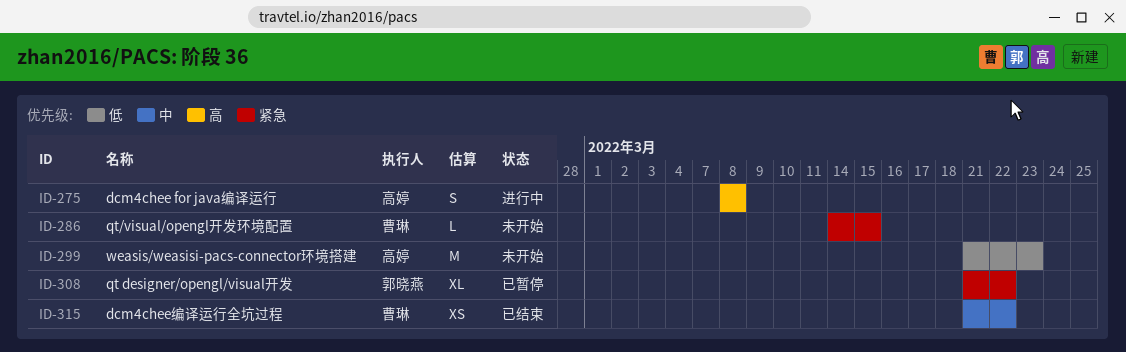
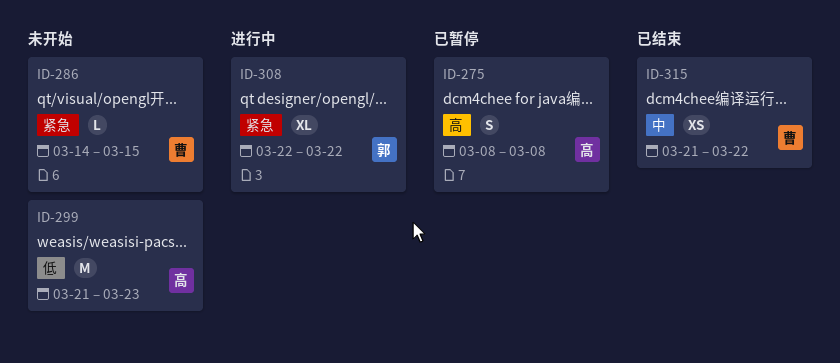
ID-275, status: 进行中 -> 已暂停
ID-308, status: 已暂停 -> 进行中
ID-308, start: Mar 21 -> Mar 22

